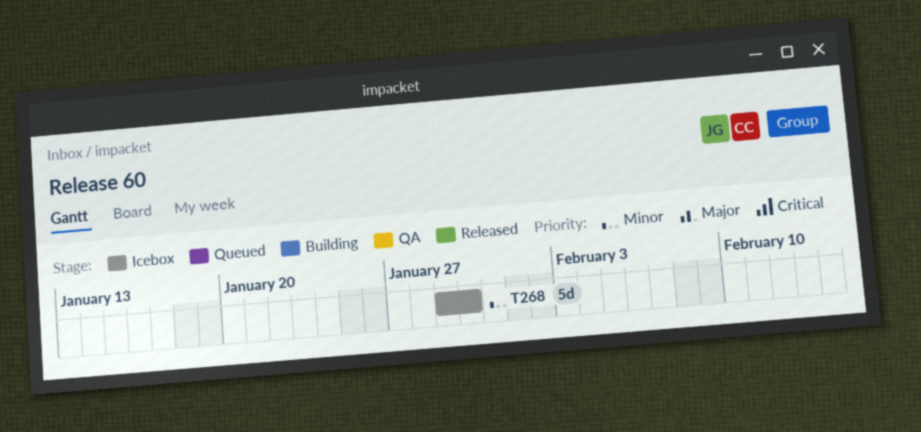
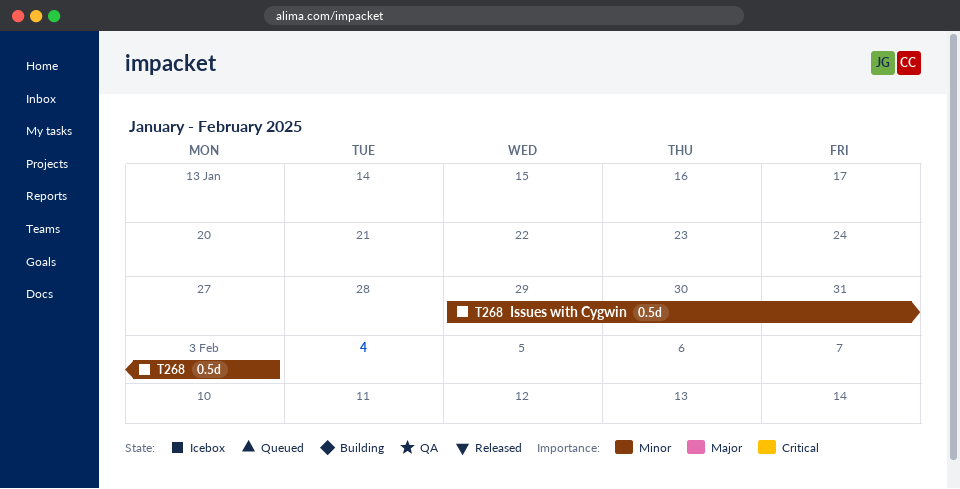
T268, estimate: 5d -> 0.5d
T268, due: Jan 30 -> Feb 3

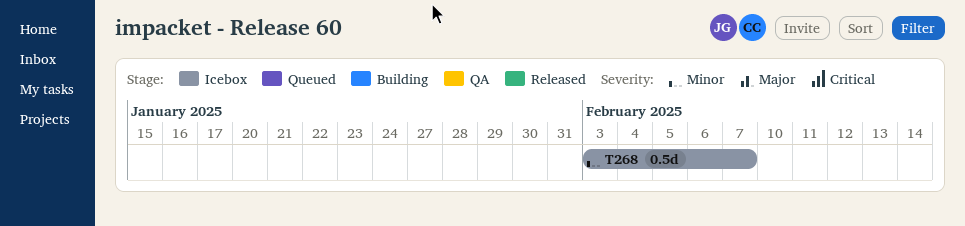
T268, start: Jan 29 -> Feb 3
T268, due: Feb 3 -> Feb 7

